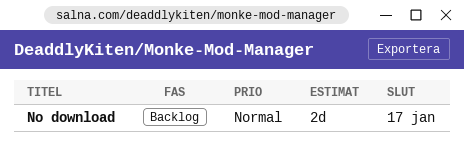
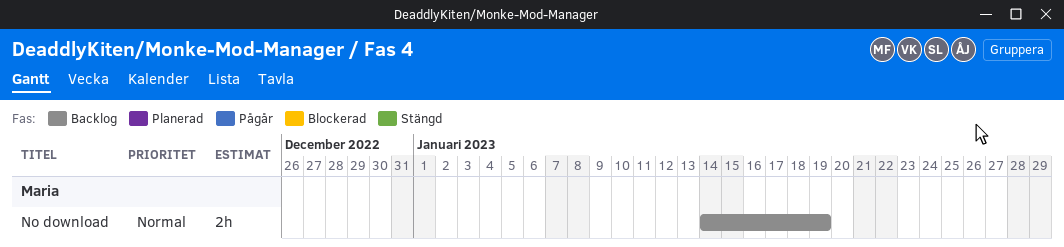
No download, estimate: 2d -> 2h
No download, due: Jan 17 -> Jan 19

